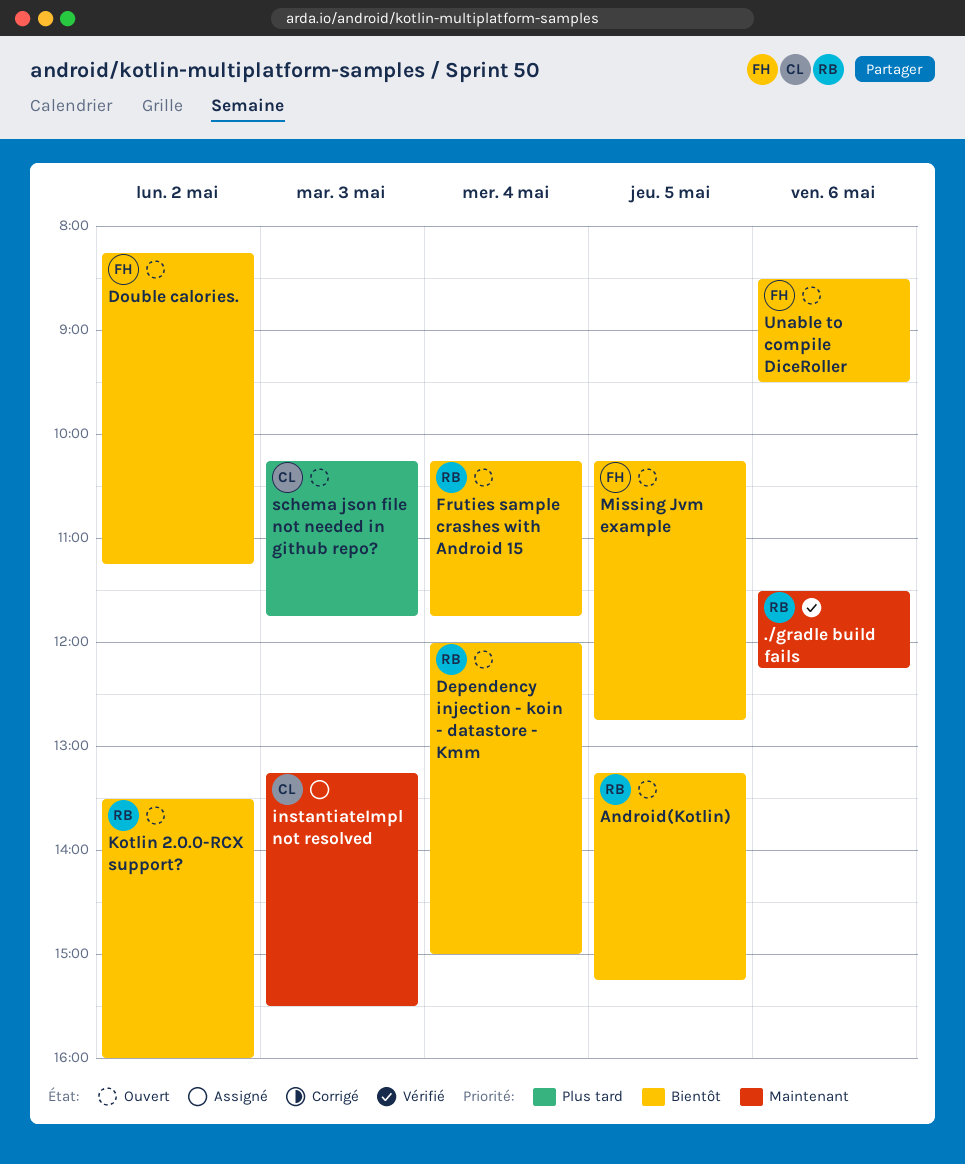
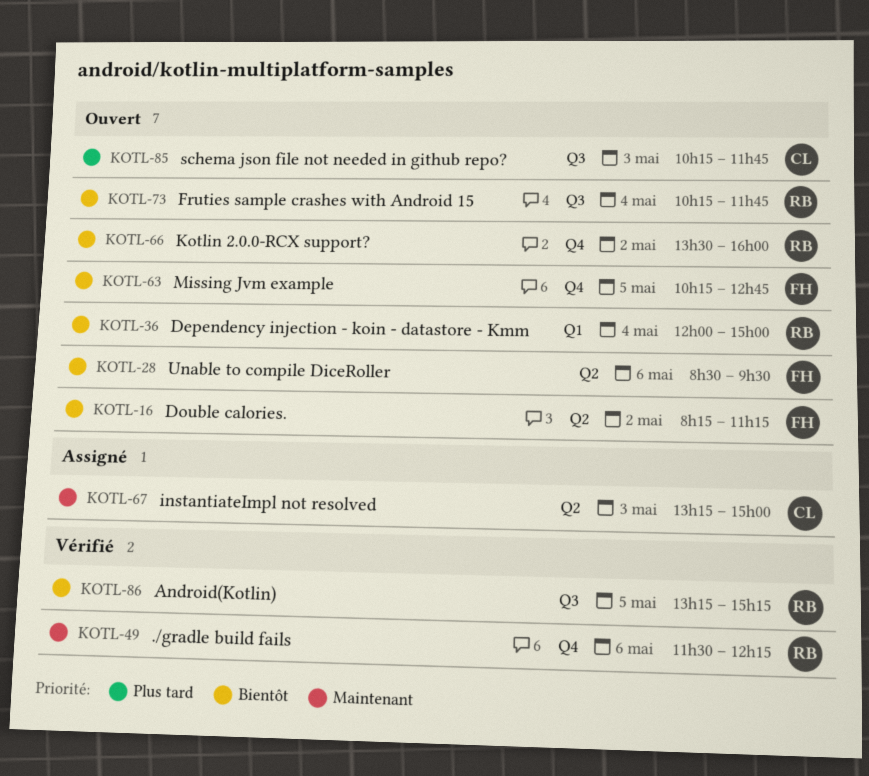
Android(Kotlin), status: Ouvert -> Vérifié
instantiateImpl not resolved, ends: 15:30 -> 15:00

